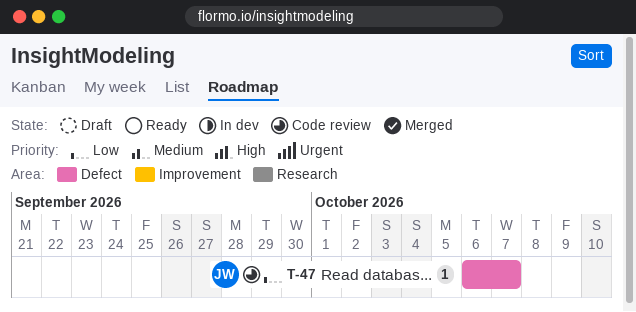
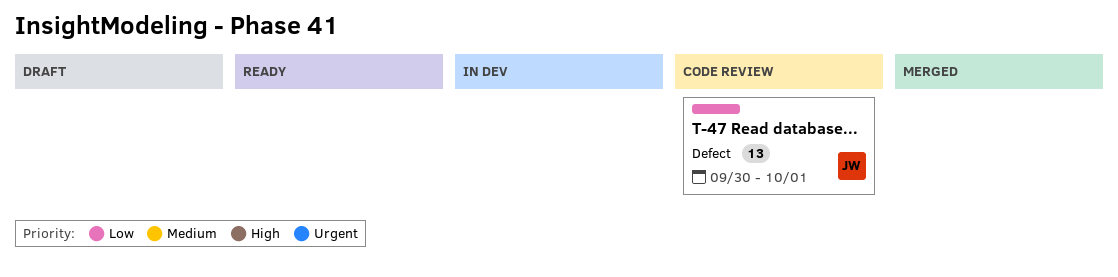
T-47, estimate: 1 -> 13
T-47, start: Oct 6 -> Sep 30
T-47, due: Oct 7 -> Oct 1

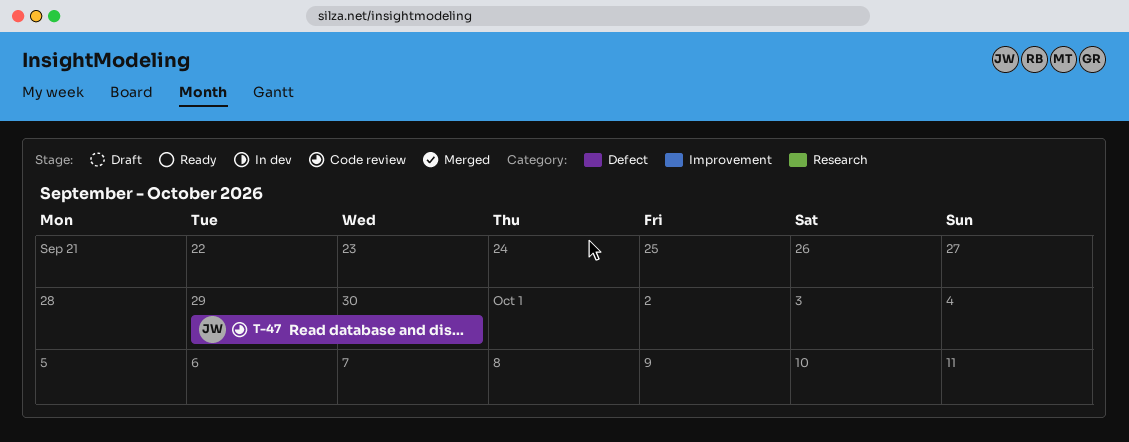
T-47, start: Sep 30 -> Sep 29
T-47, due: Oct 1 -> Sep 30

